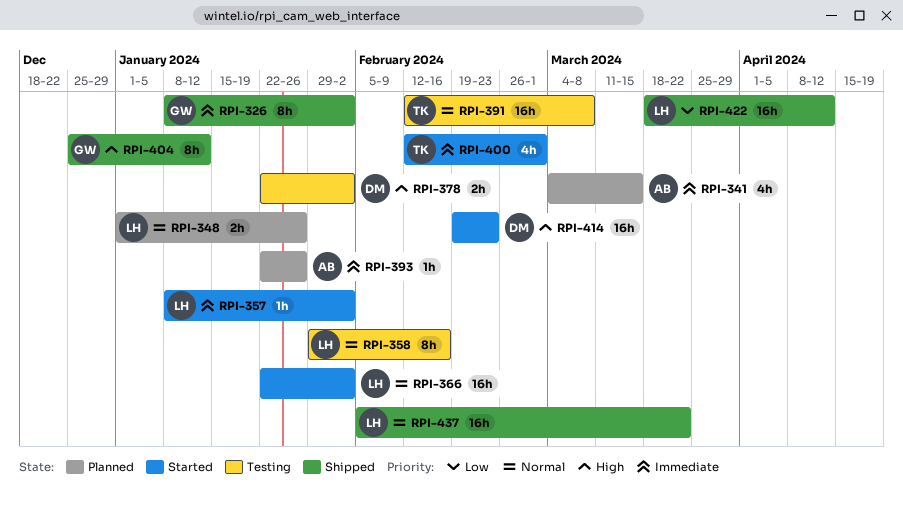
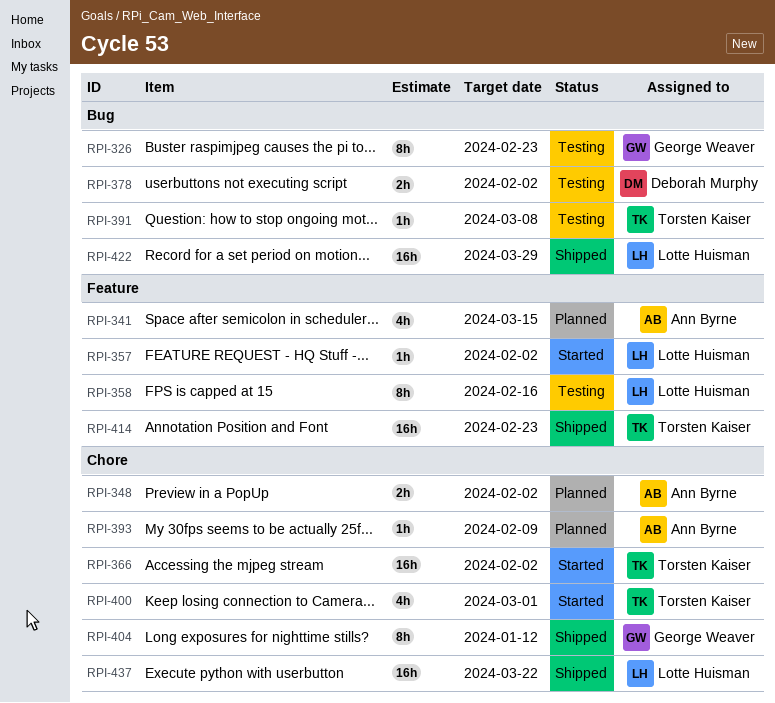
RPI-326, status: Shipped -> Testing
RPI-326, due: Feb 2 -> Feb 23
RPI-348, owner: Lotte Huisman -> Ann Byrne
RPI-348, due: Jan 26 -> Feb 2
RPI-366, owner: Lotte Huisman -> Torsten Kaiser
RPI-391, estimate: 16h -> 1h
RPI-393, due: Jan 26 -> Feb 9
RPI-414, status: Started -> Shipped
RPI-414, owner: Deborah Murphy -> Torsten Kaiser
RPI-422, due: Apr 12 -> Mar 29

